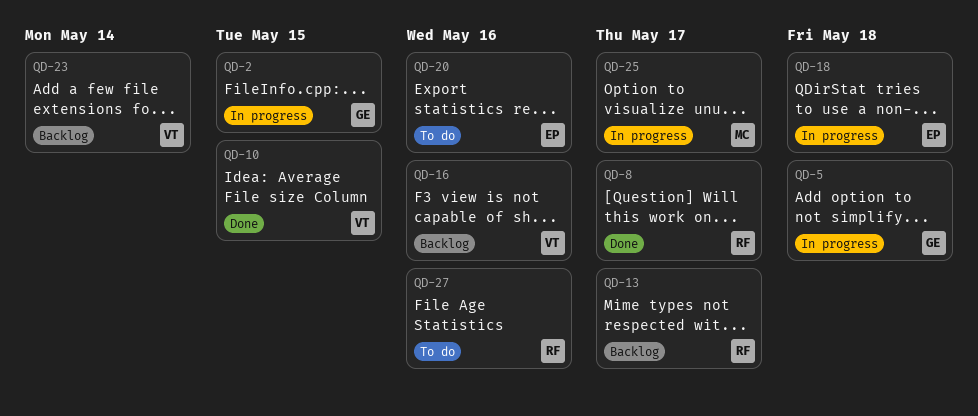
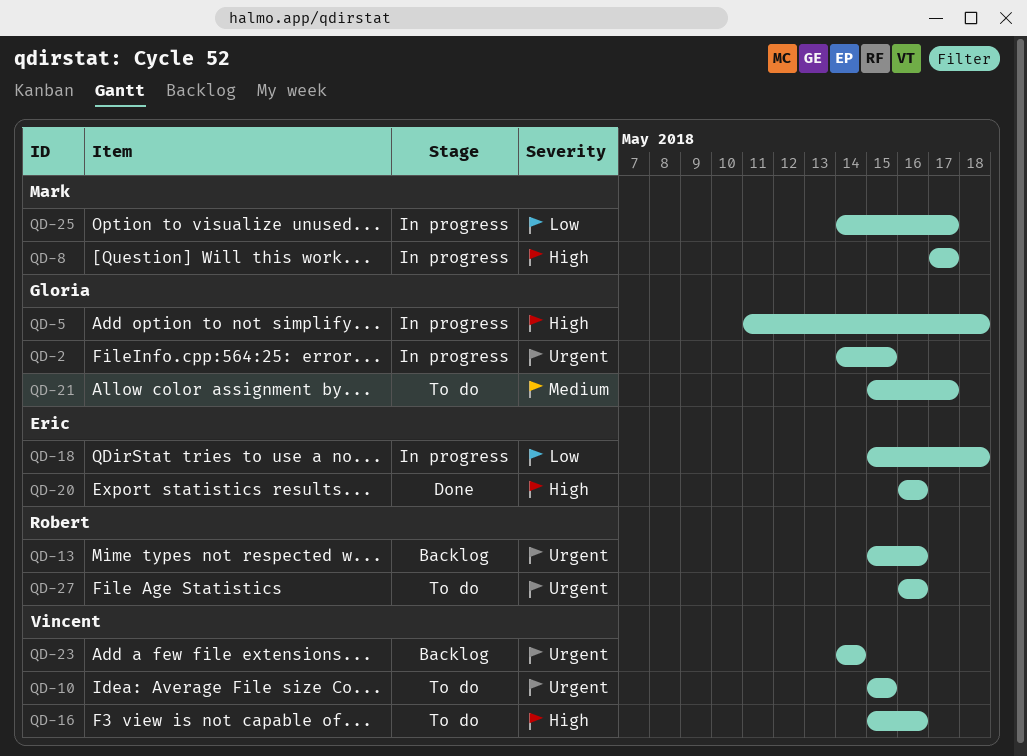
QD-8, status: Done -> In progress
QD-8, owner: Robert -> Mark
QD-10, status: Done -> To do
QD-13, due: May 17 -> May 16
QD-16, status: Backlog -> To do
QD-20, status: To do -> Done
QD-21: none -> present

